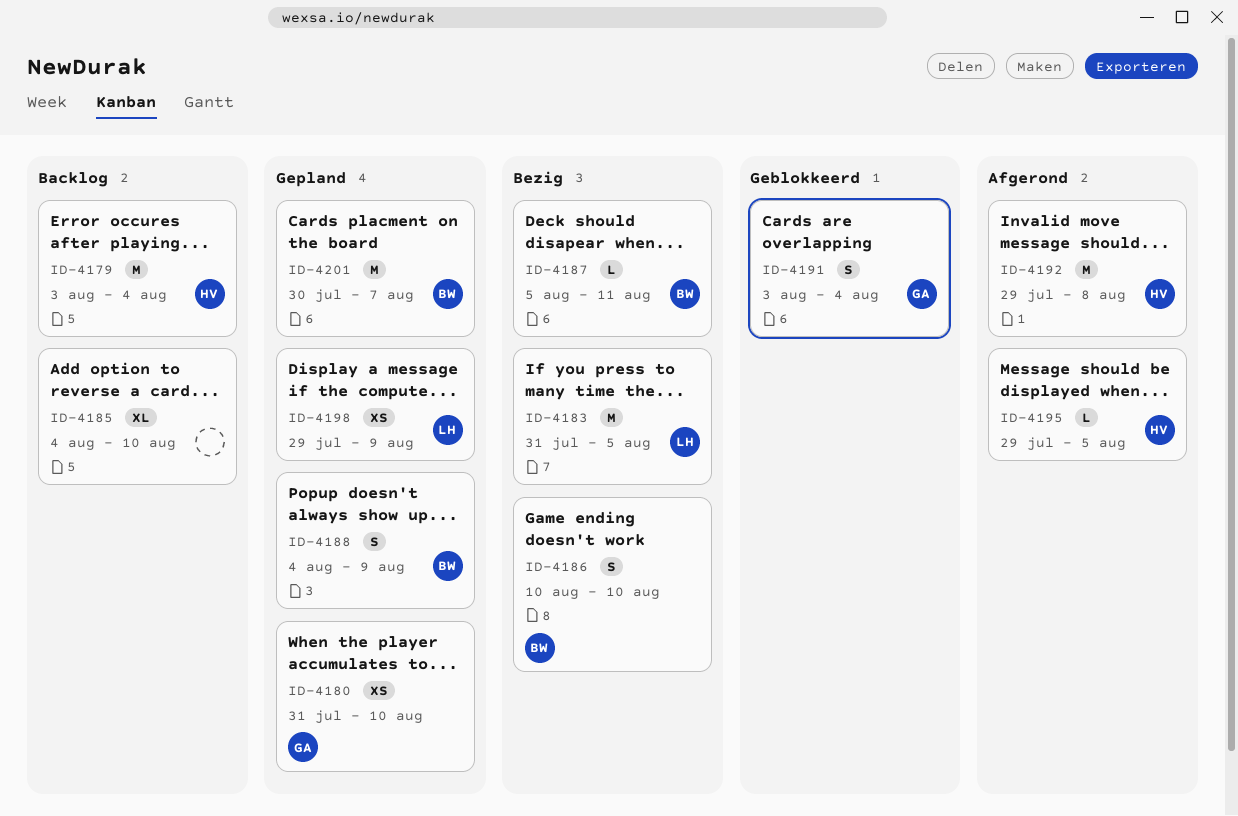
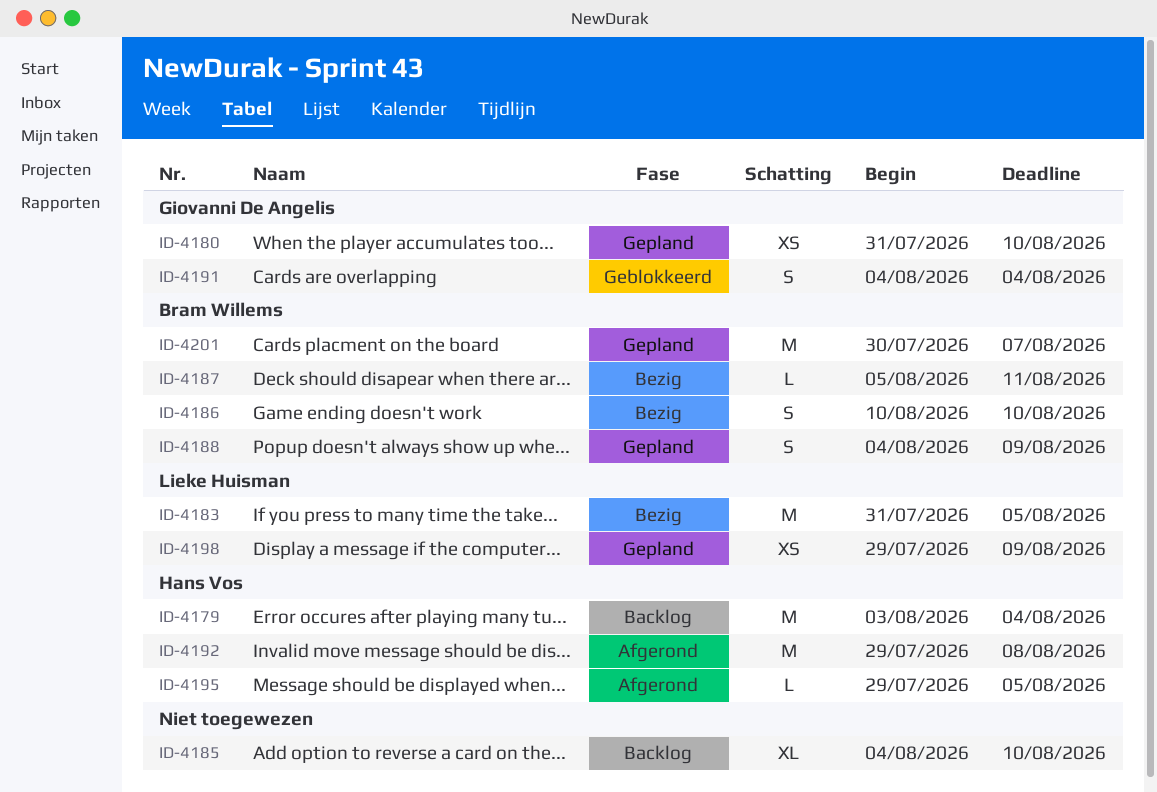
ID-4191, start: Aug 3 -> Aug 4

